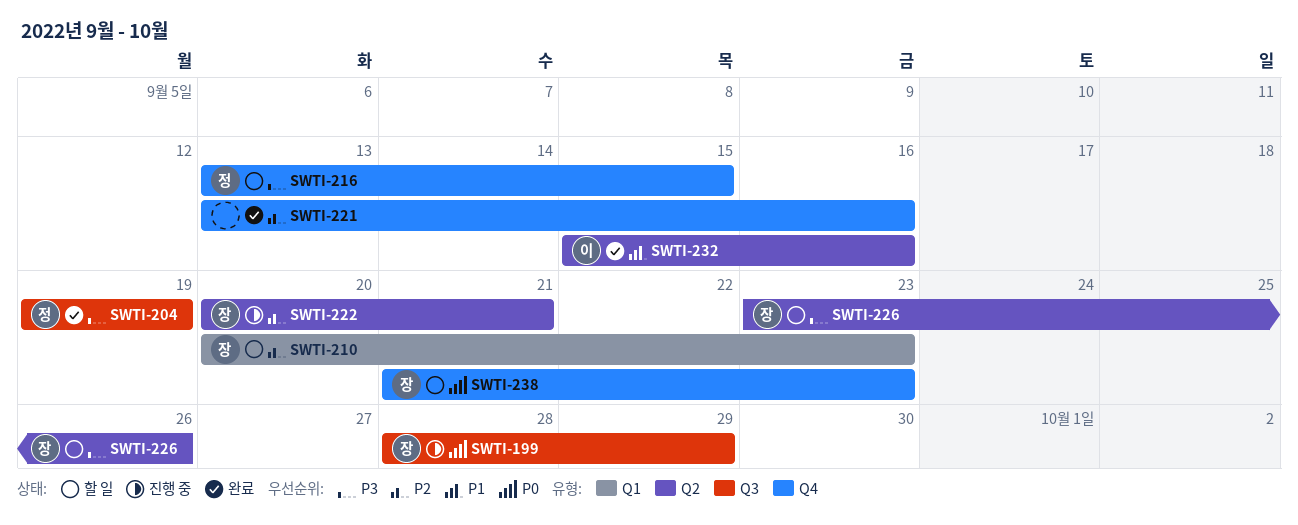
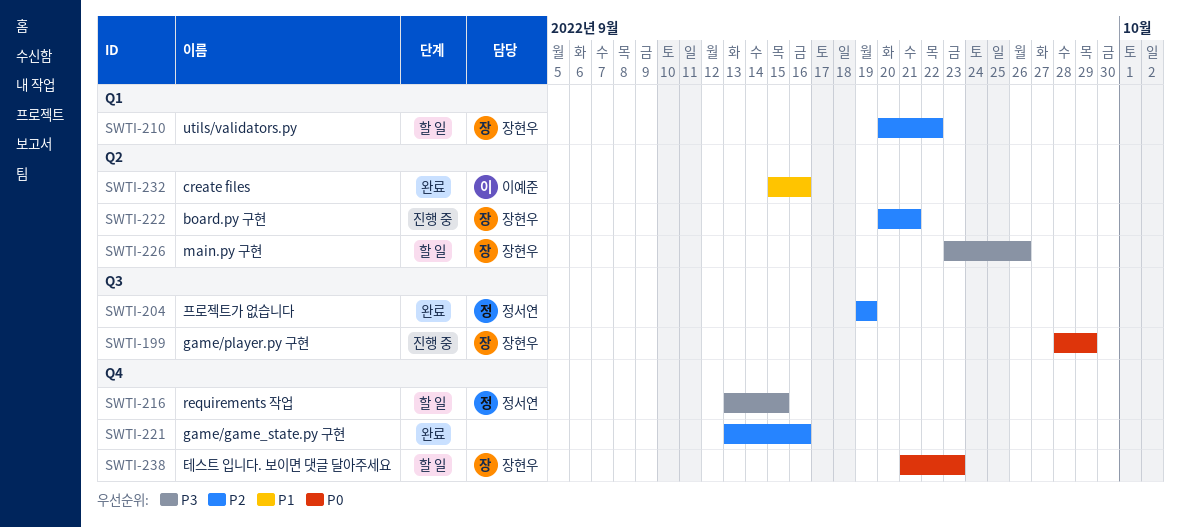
SWTI-204, priority: P3 -> P2
SWTI-210, due: Sep 23 -> Sep 22

